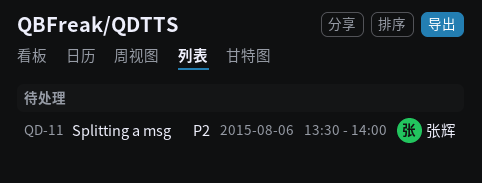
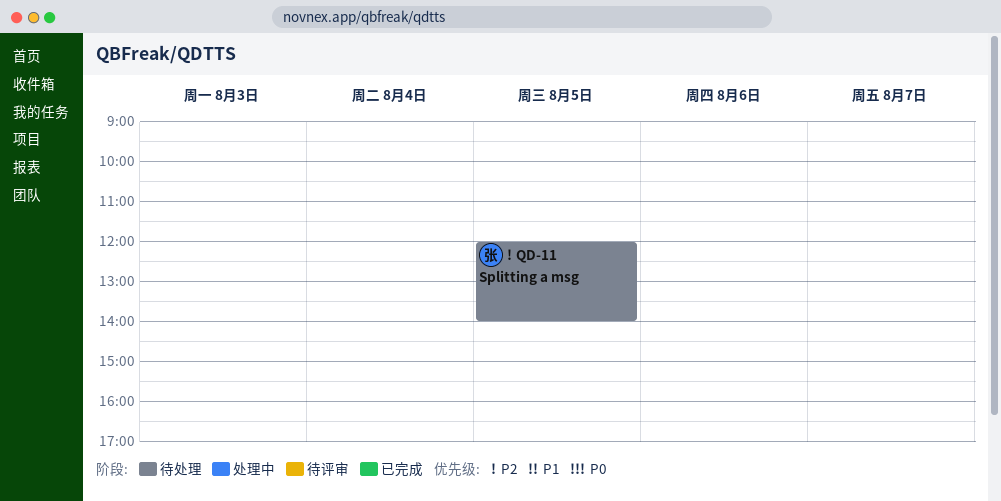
QD-11, day: Aug 6 -> Aug 5
QD-11, begins: 13:30 -> 12:00

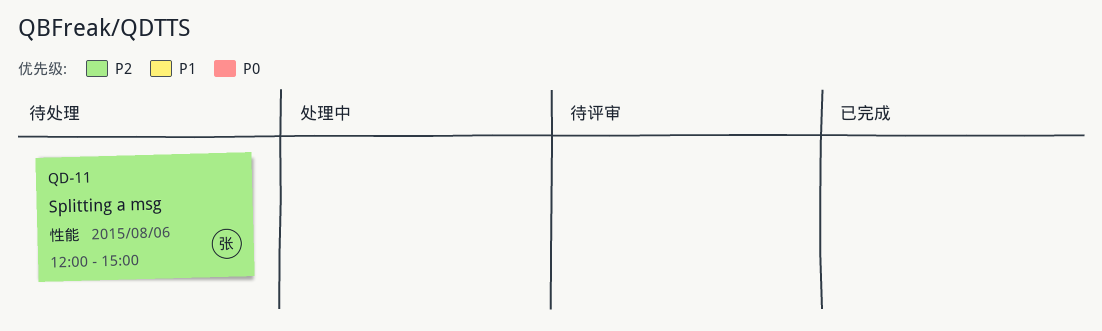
QD-11, day: Aug 5 -> Aug 6
QD-11, ends: 14:00 -> 15:00

